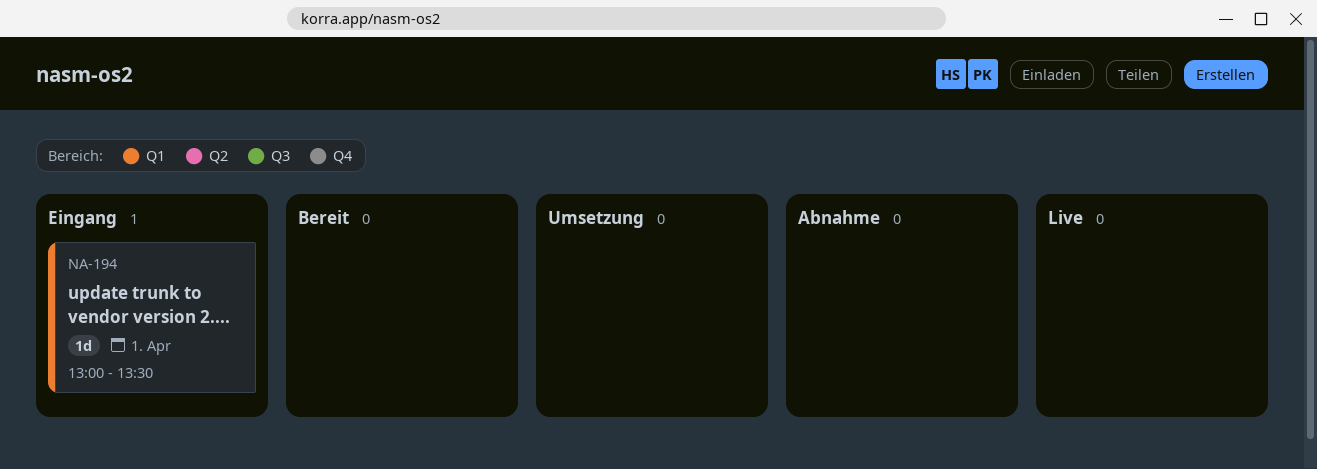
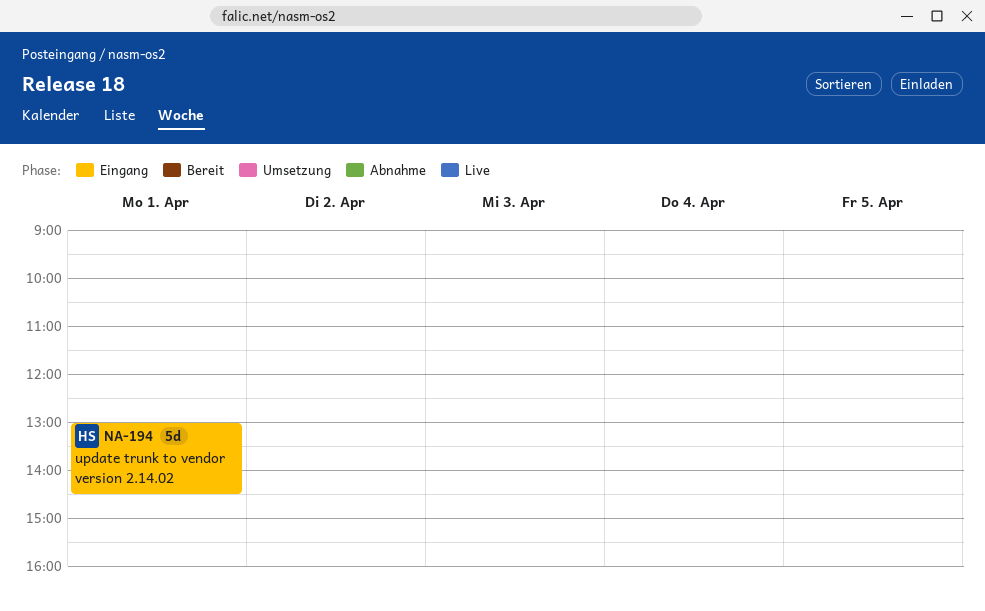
NA-194, estimate: 1d -> 5d
NA-194, ends: 13:30 -> 14:30

